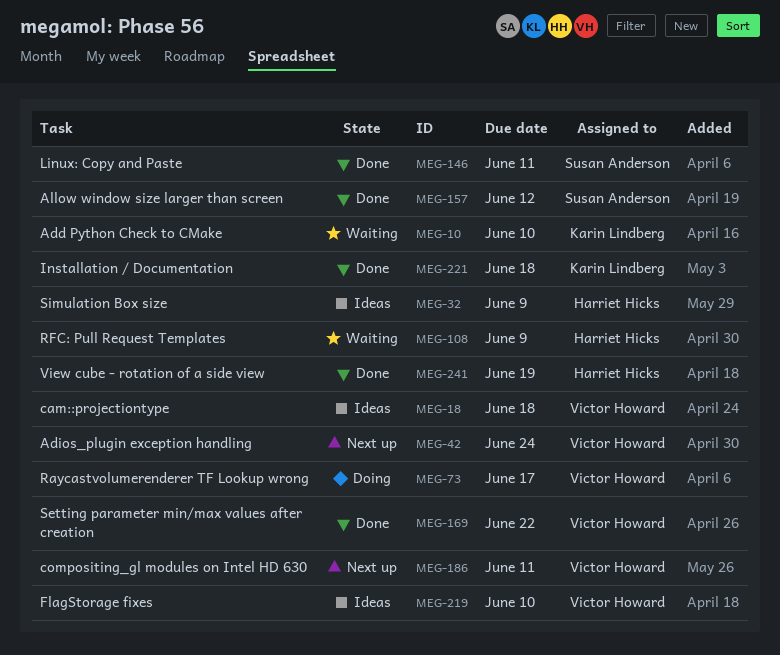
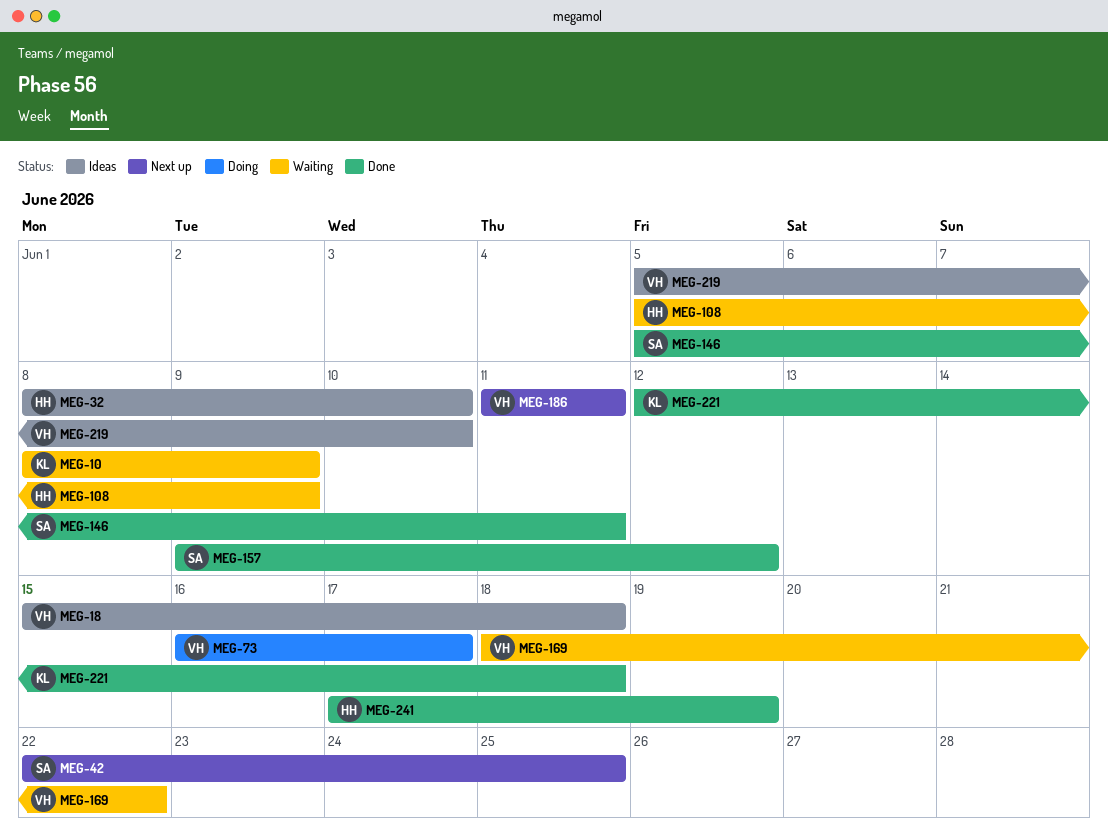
MEG-10, due: Jun 10 -> Jun 9
MEG-32, due: Jun 9 -> Jun 10
MEG-42, owner: Victor Howard -> Susan Anderson
MEG-42, due: Jun 24 -> Jun 25
MEG-169, status: Done -> Waiting

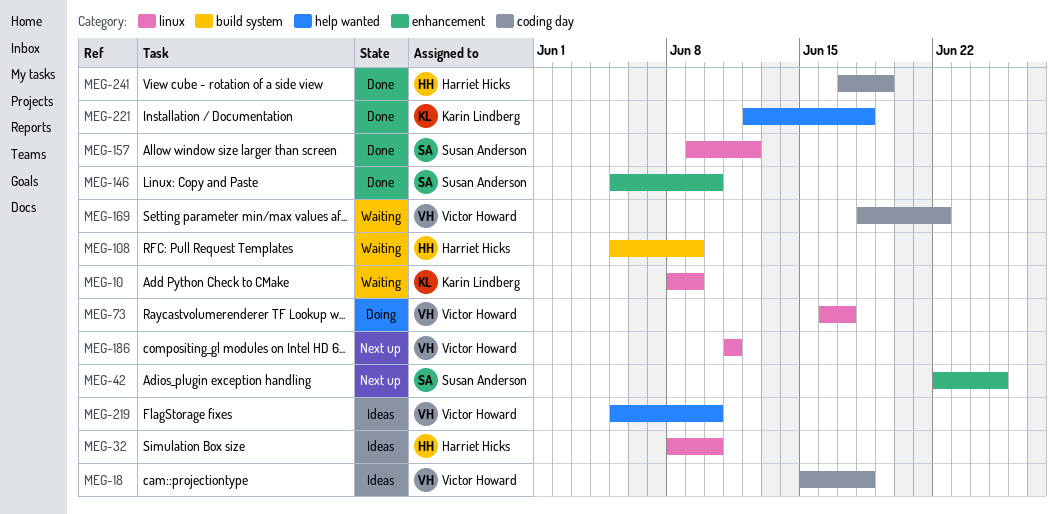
MEG-146, due: Jun 11 -> Jun 10

